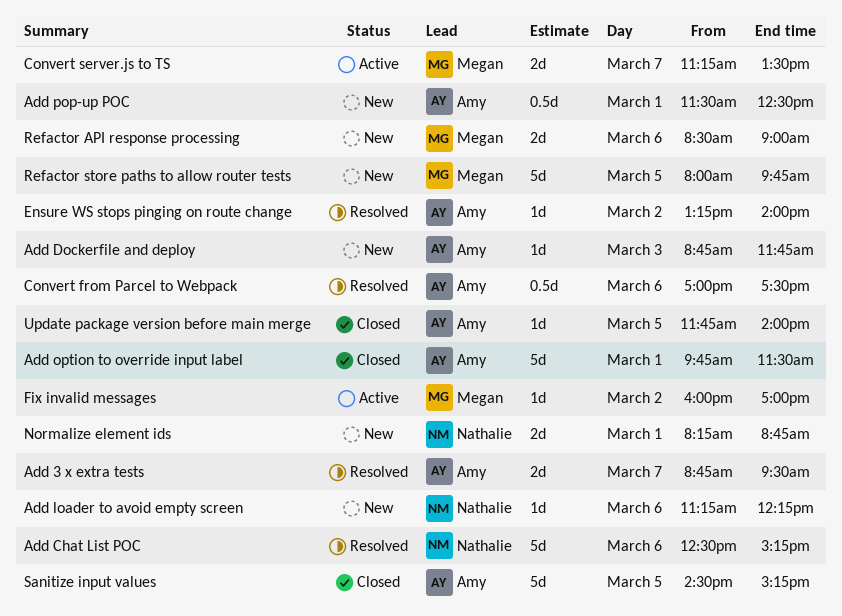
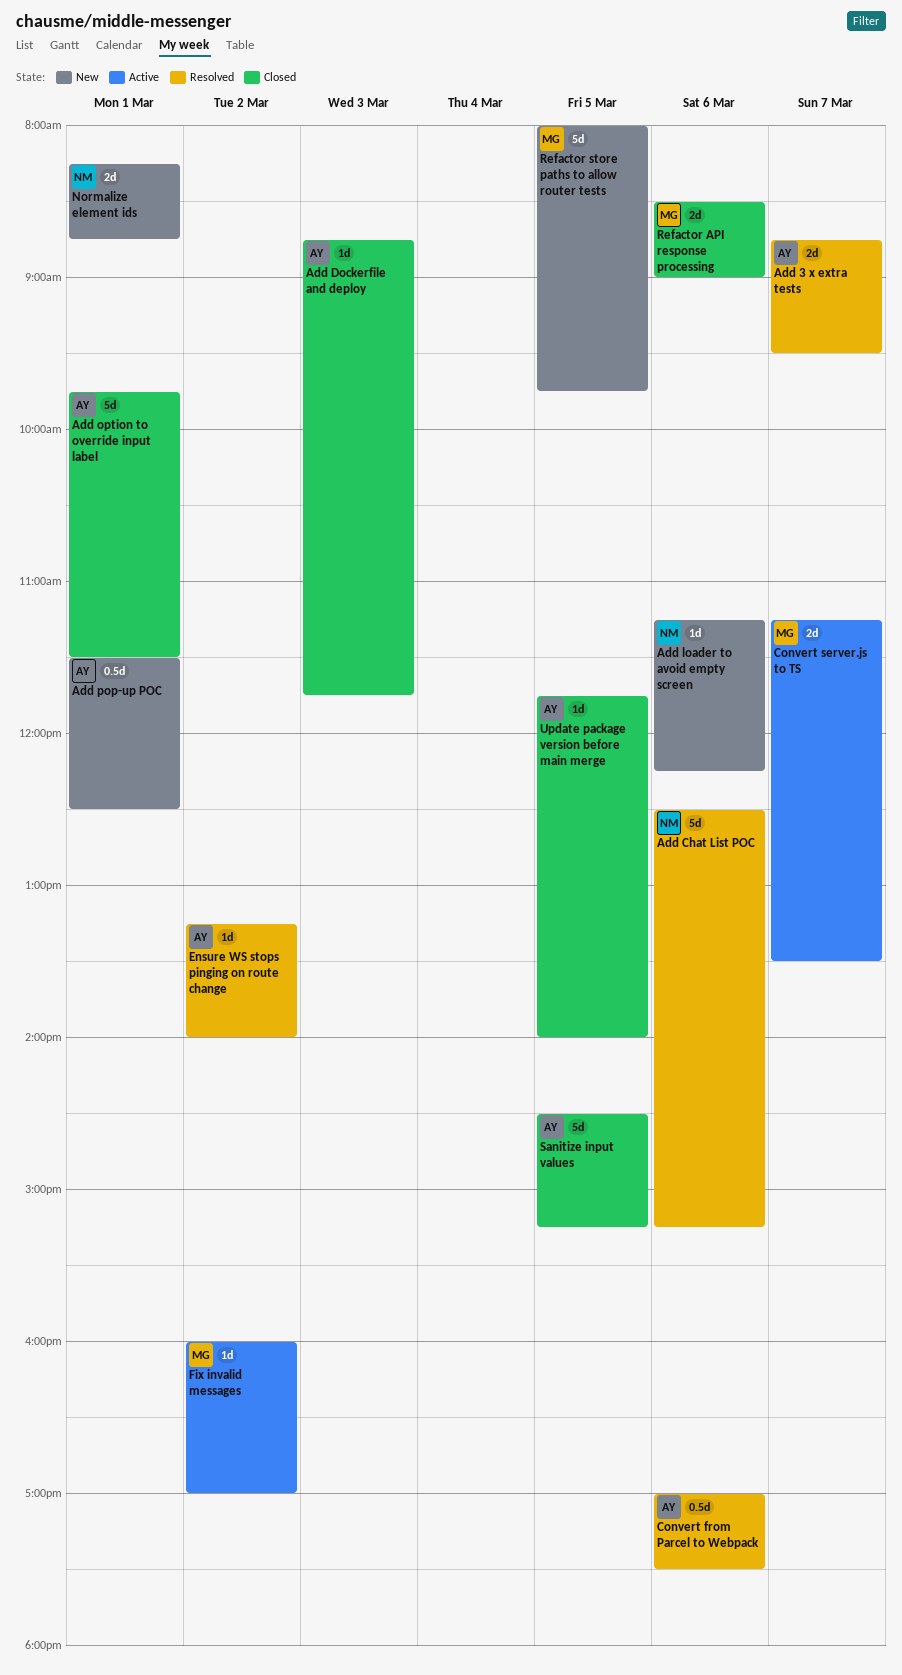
Add Dockerfile and deploy, status: New -> Closed
Refactor API response processing, status: New -> Closed

